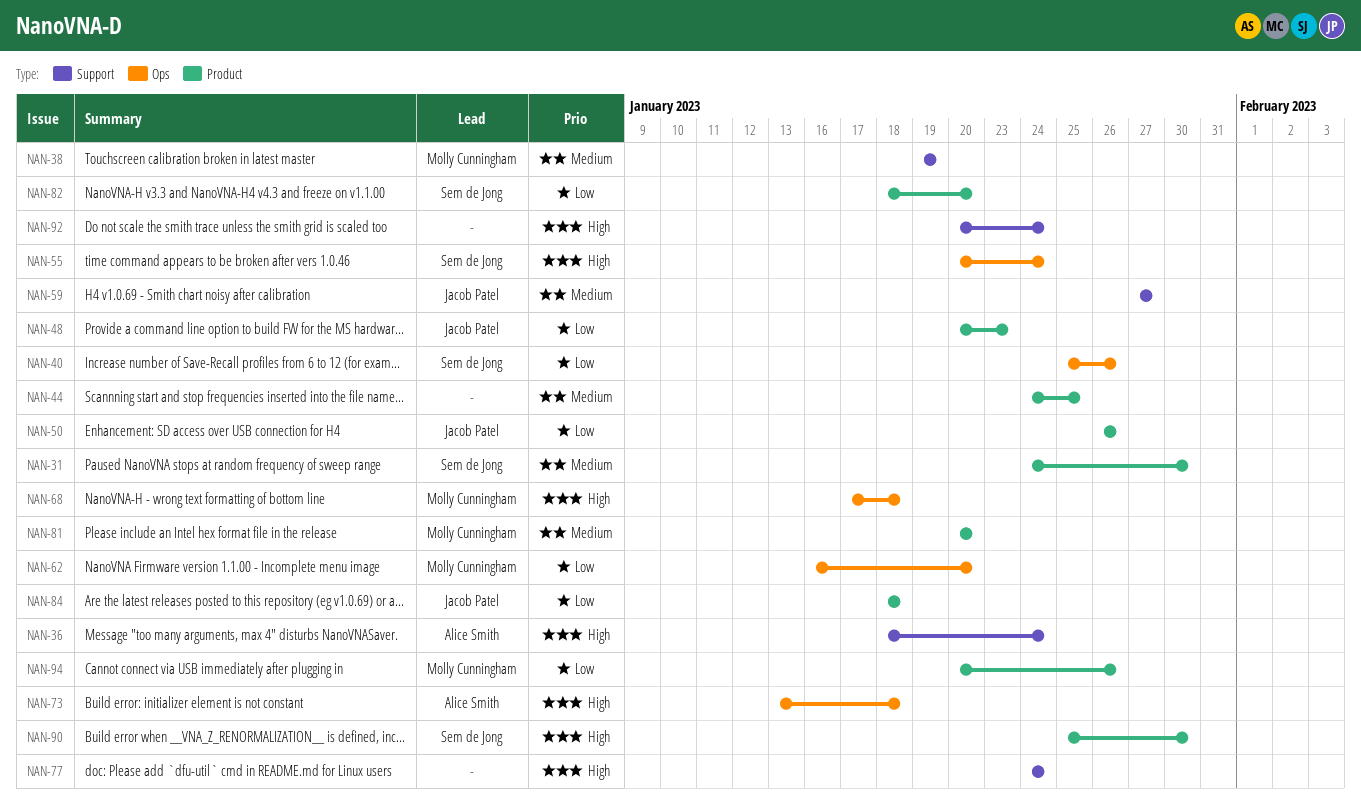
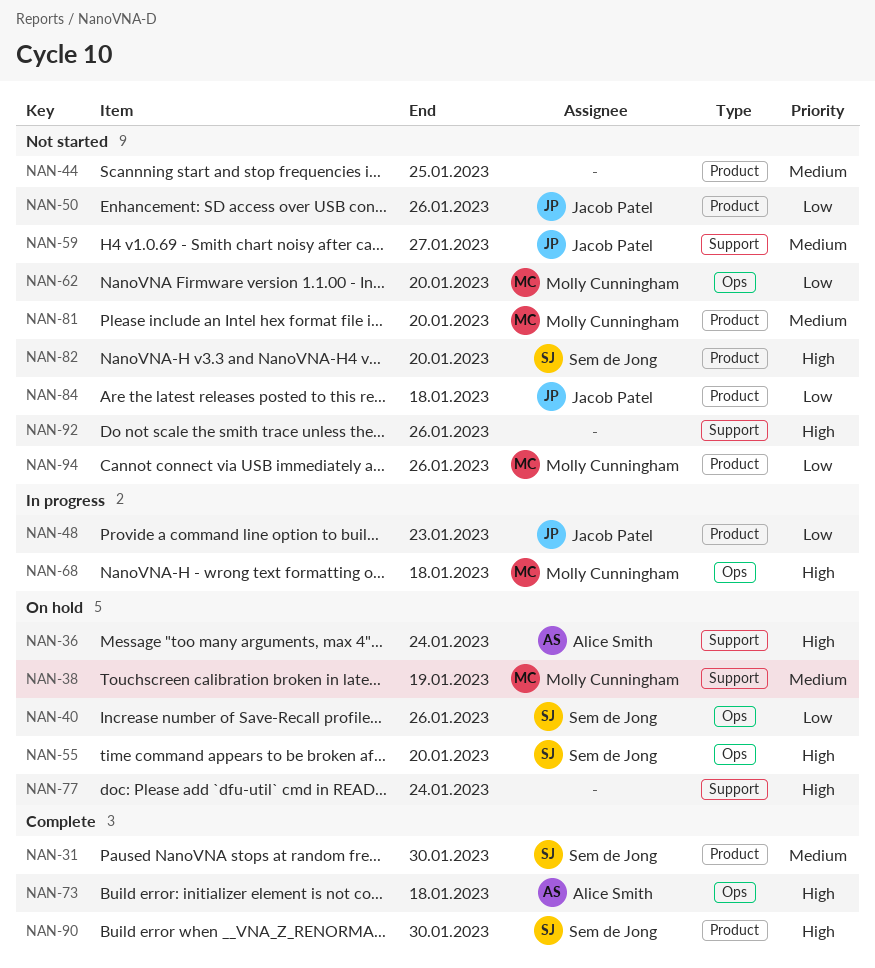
NAN-55, due: Jan 24 -> Jan 20
NAN-82, priority: Low -> High
NAN-92, due: Jan 24 -> Jan 26

